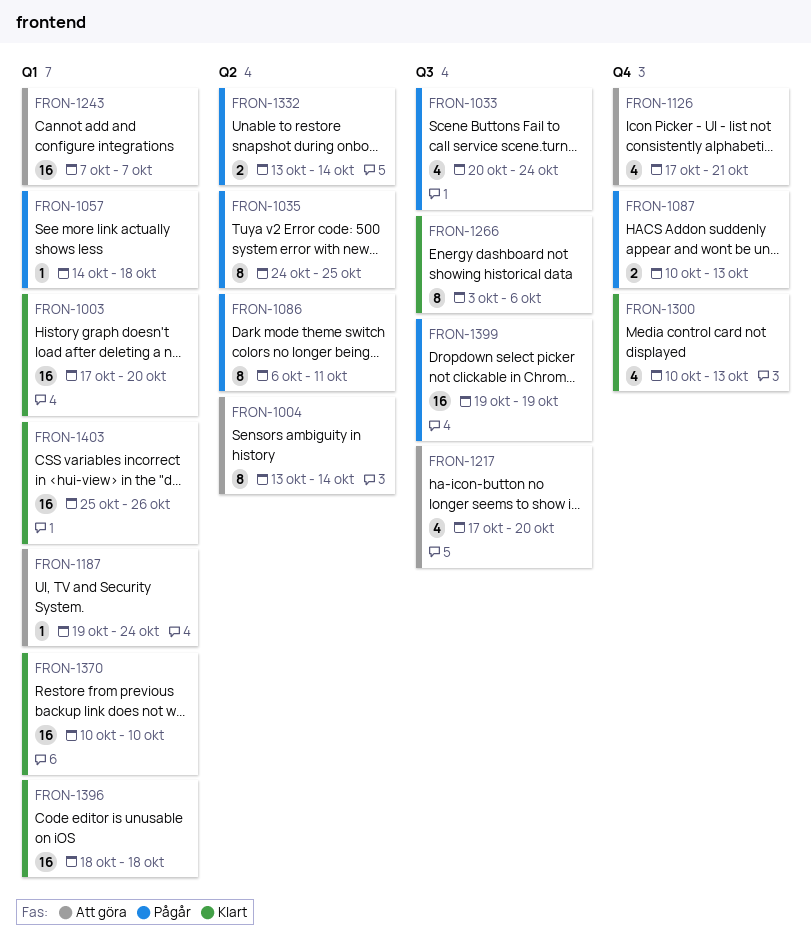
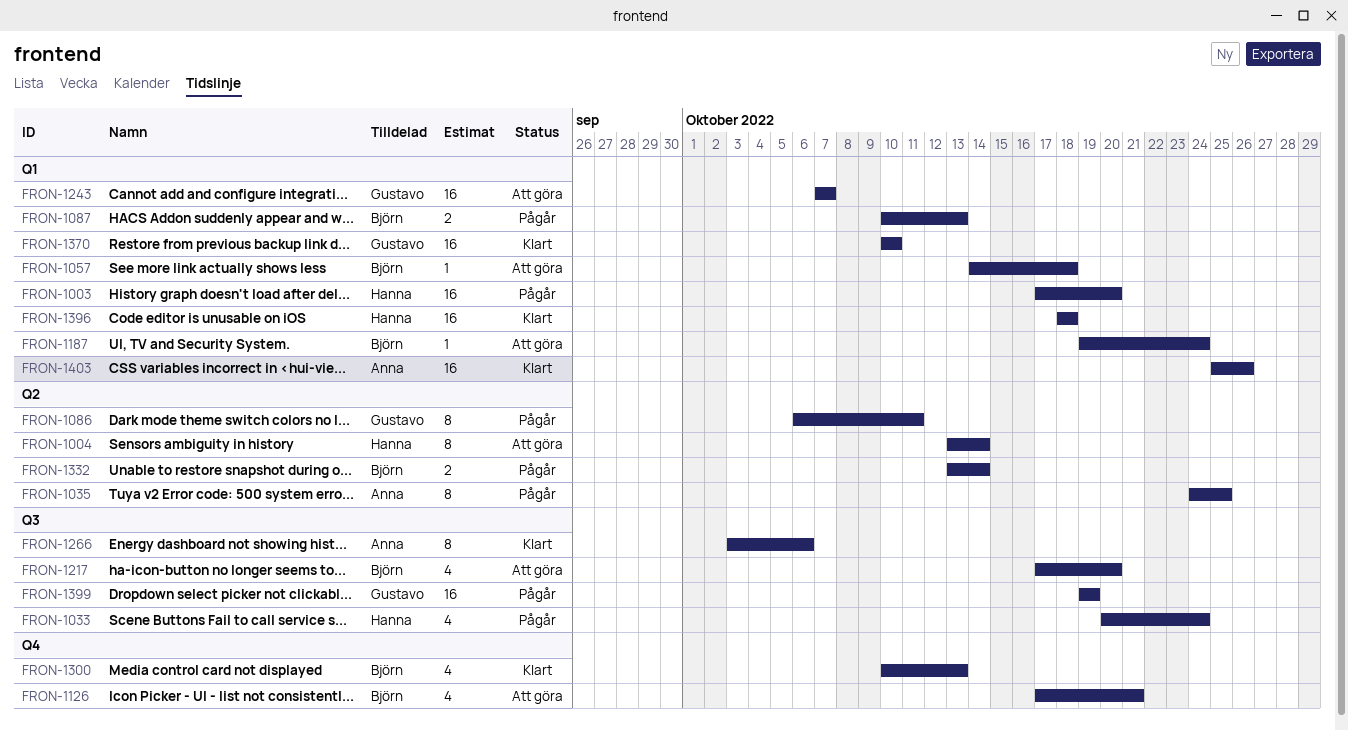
FRON-1003, status: Klart -> Pågår
FRON-1057, status: Pågår -> Att göra
FRON-1087, label: Q4 -> Q1

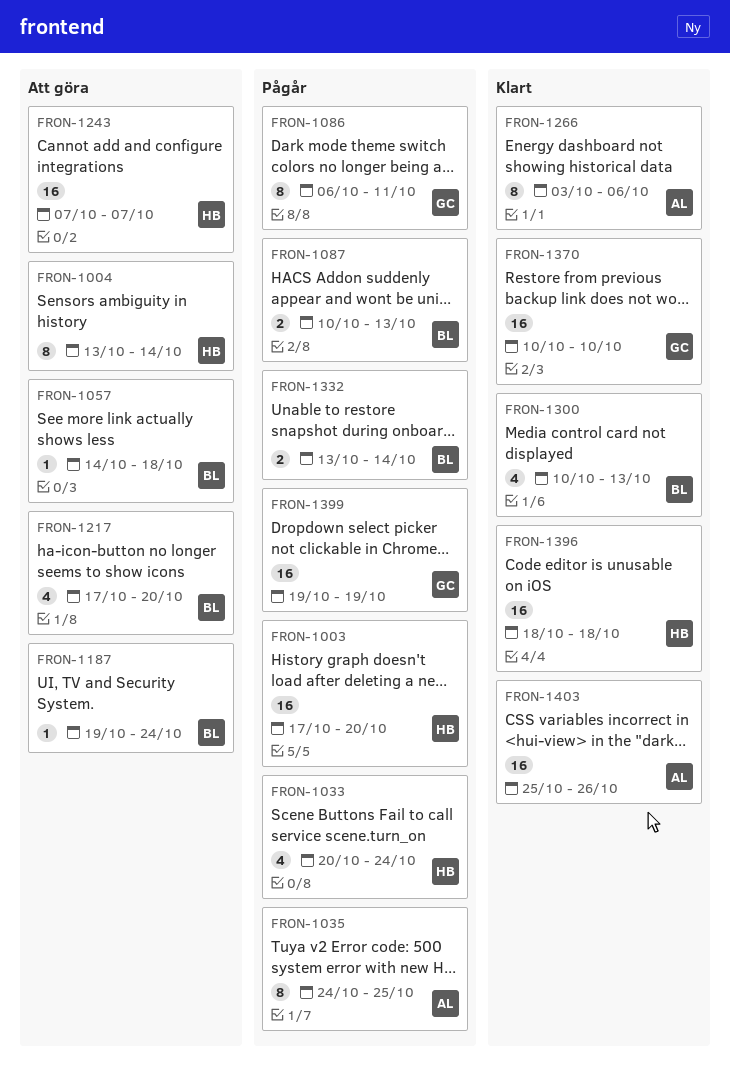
FRON-1126: present -> none
FRON-1243, owner: Gustavo -> Hanna

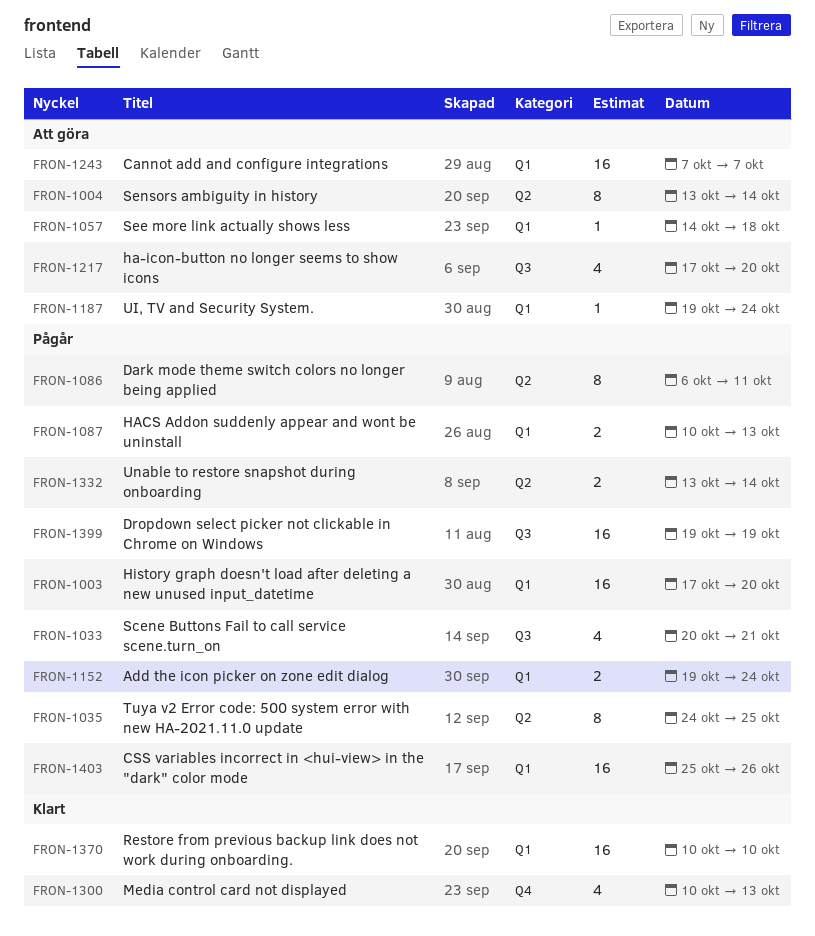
FRON-1033, due: Oct 24 -> Oct 21
FRON-1152: none -> present
FRON-1266: present -> none
FRON-1396: present -> none
FRON-1403, status: Klart -> Pågår

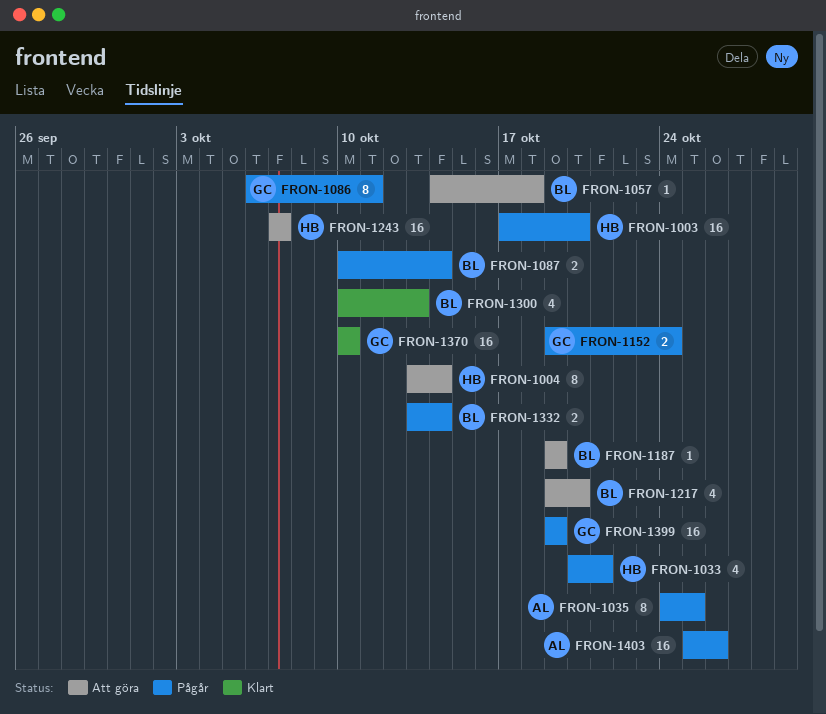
FRON-1087, due: Oct 13 -> Oct 14
FRON-1187, due: Oct 24 -> Oct 19
FRON-1217, start: Oct 17 -> Oct 19

